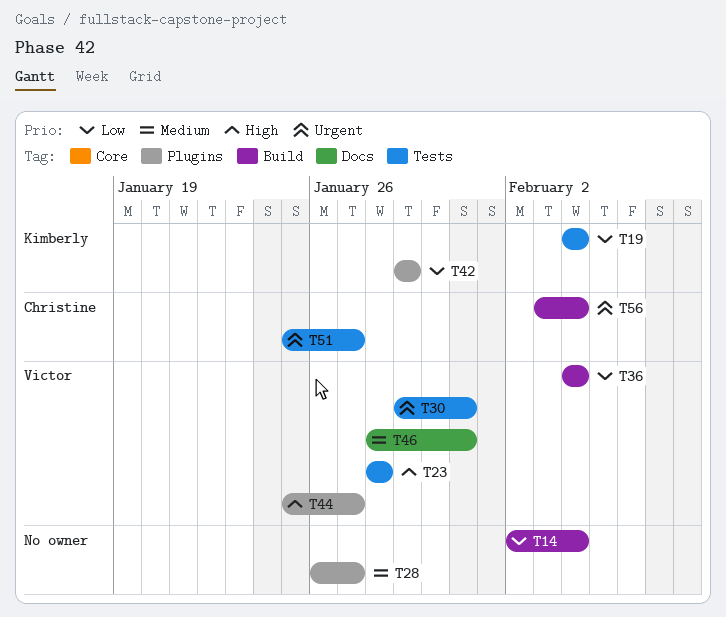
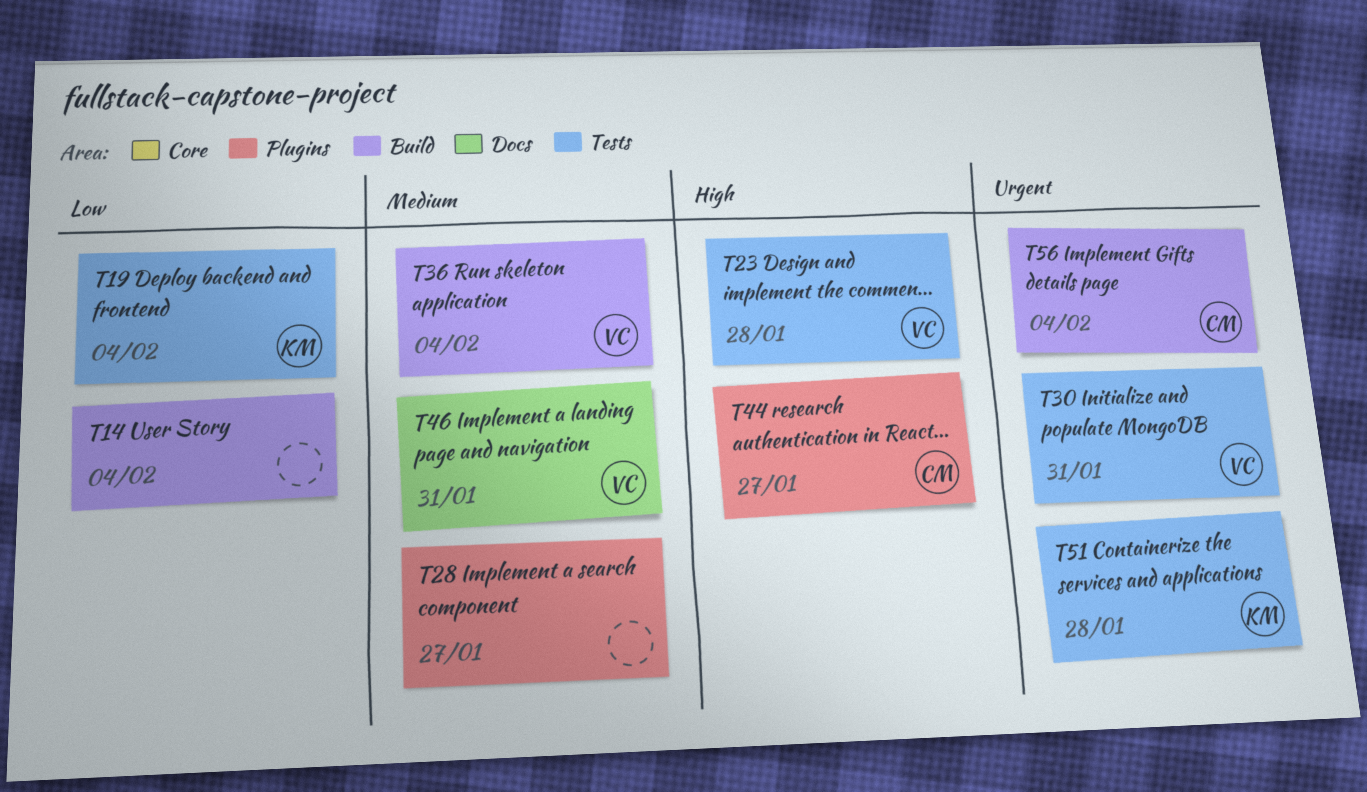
T36, priority: Low -> Medium
T42: present -> none
T44, owner: Victor -> Christine
T51, owner: Christine -> Kimberly
T51, due: Jan 27 -> Jan 28

